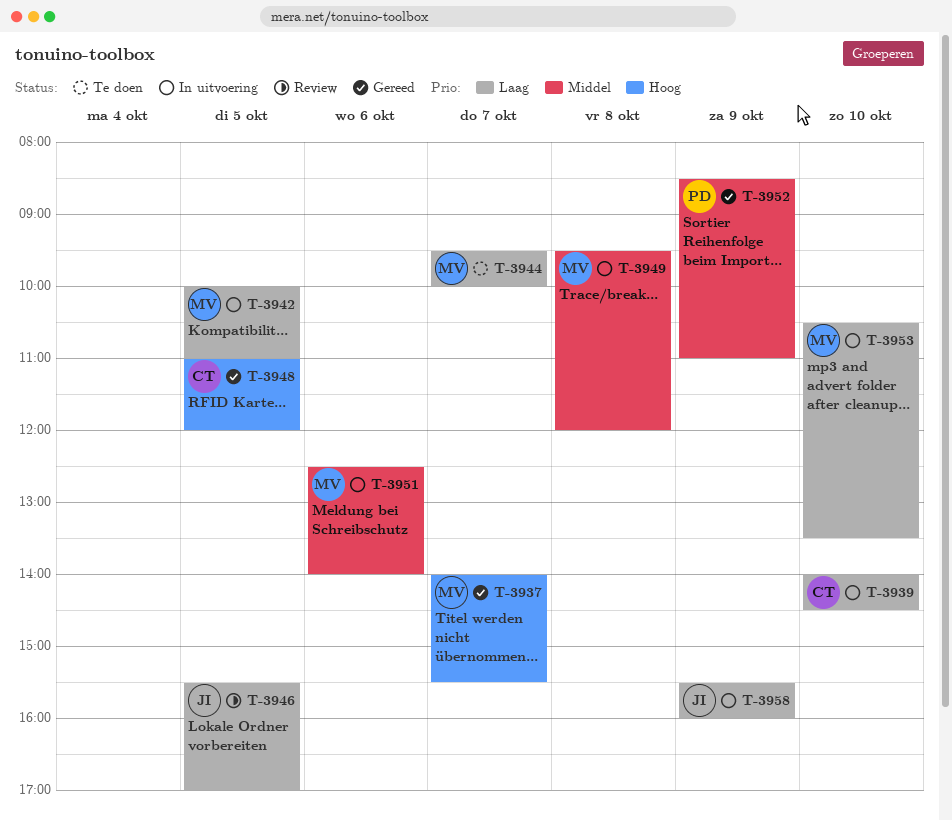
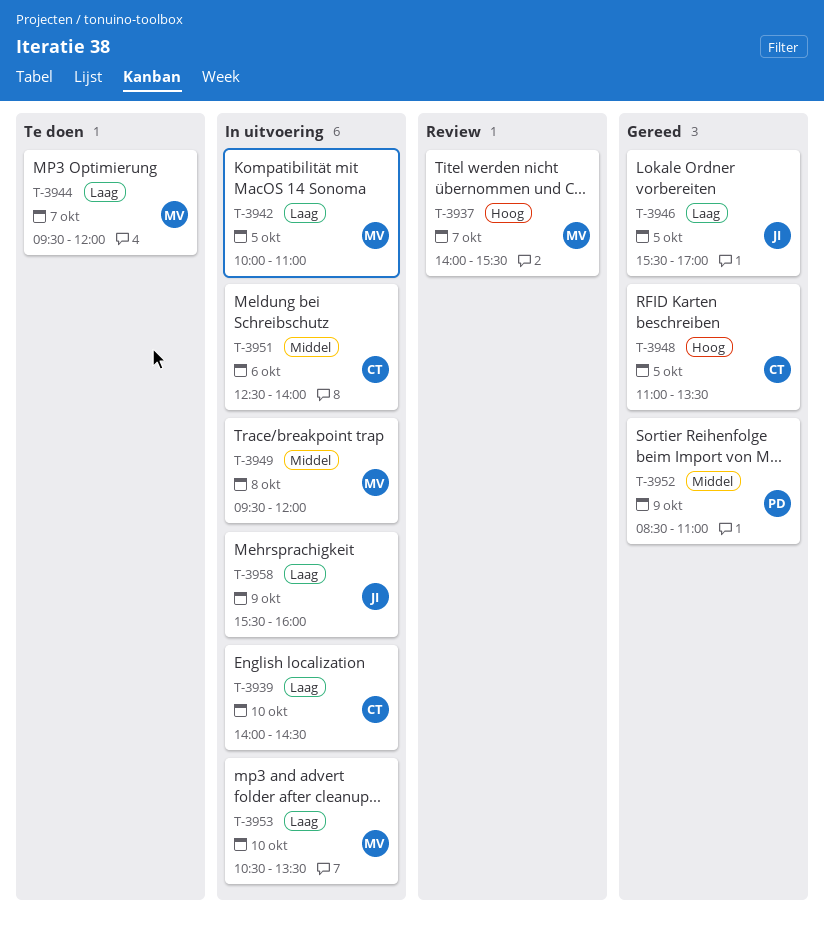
T-3937, status: Gereed -> Review
T-3944, ends: 10:00 -> 12:00
T-3946, status: Review -> Gereed
T-3948, ends: 12:00 -> 13:30
T-3951, owner: MV -> CT

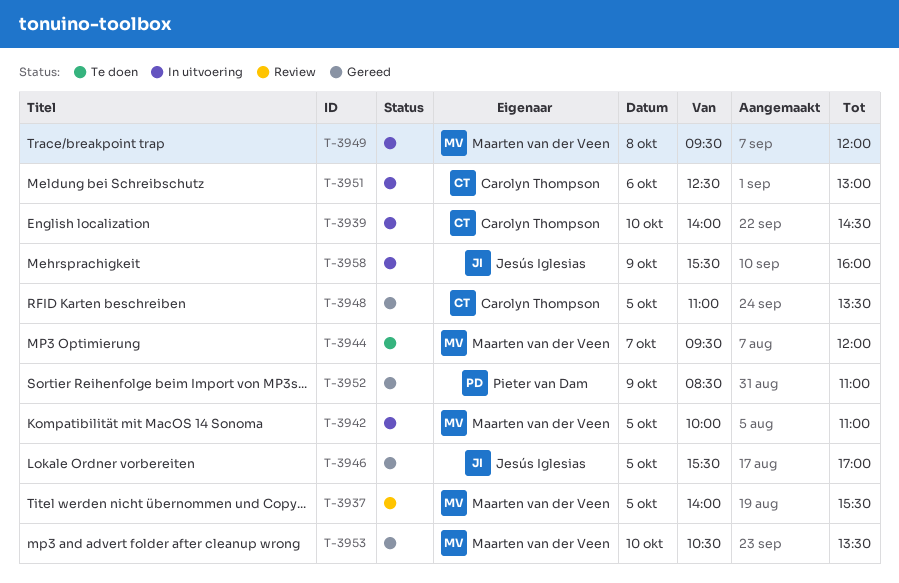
T-3937, day: Oct 7 -> Oct 5
T-3951, ends: 14:00 -> 13:00
T-3953, status: In uitvoering -> Gereed

